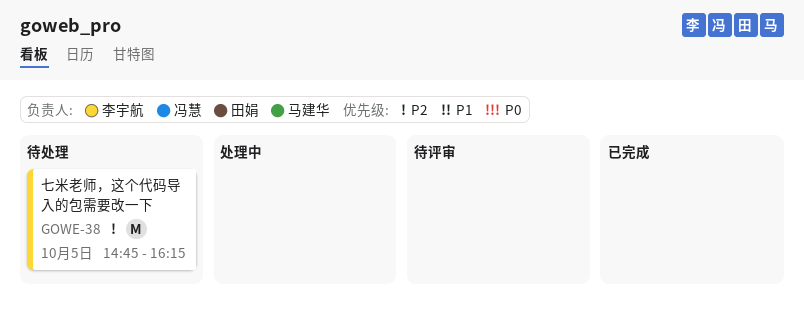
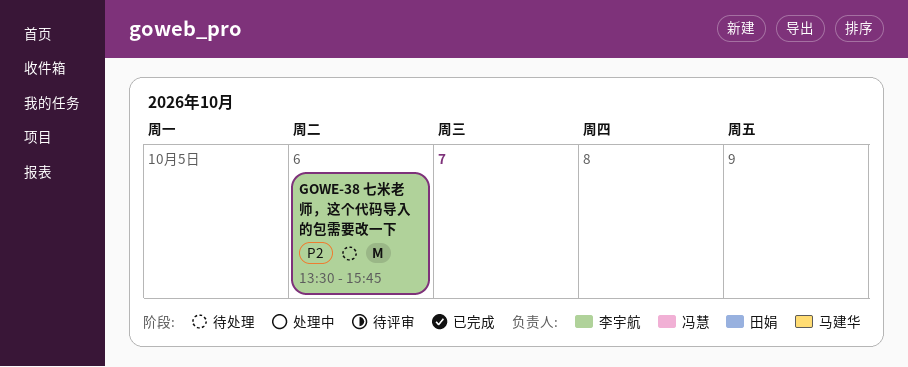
GOWE-38, day: Oct 5 -> Oct 6
GOWE-38, begins: 14:45 -> 13:30
GOWE-38, ends: 16:15 -> 15:45

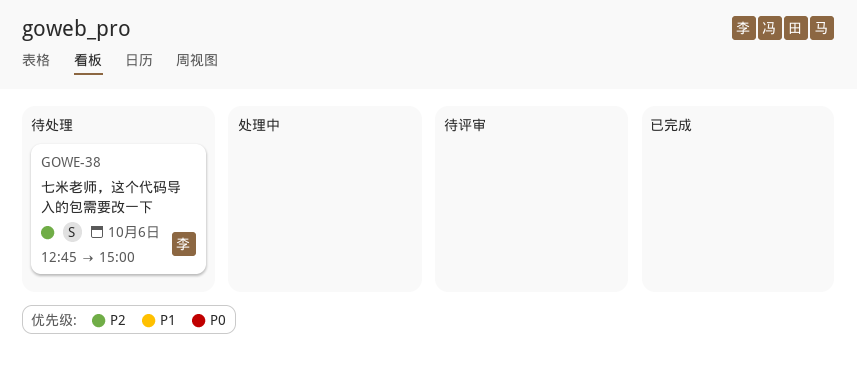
GOWE-38, estimate: M -> S
GOWE-38, begins: 13:30 -> 12:45
GOWE-38, ends: 15:45 -> 15:00

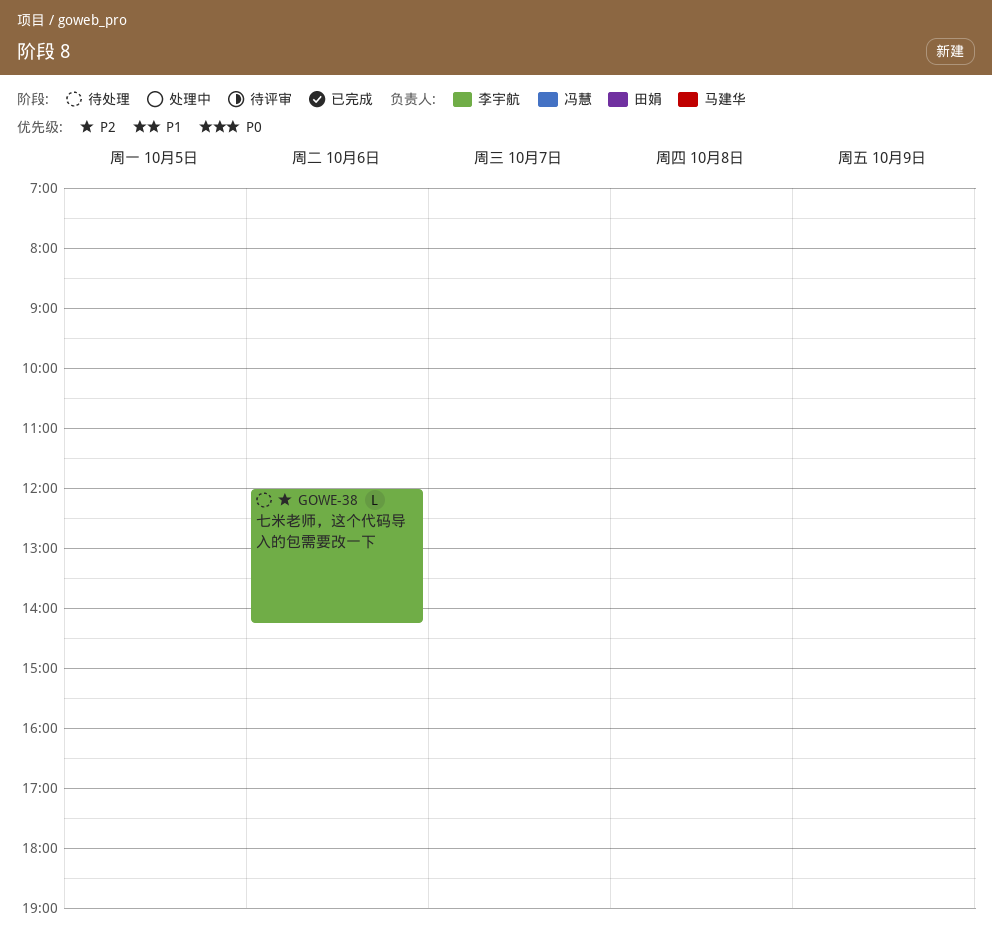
GOWE-38, estimate: S -> L
GOWE-38, begins: 12:45 -> 12:00
GOWE-38, ends: 15:00 -> 14:15

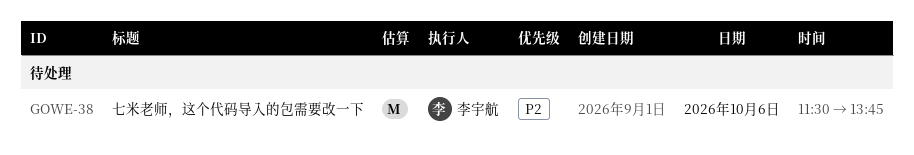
GOWE-38, estimate: L -> M
GOWE-38, begins: 12:00 -> 11:30
GOWE-38, ends: 14:15 -> 13:45

